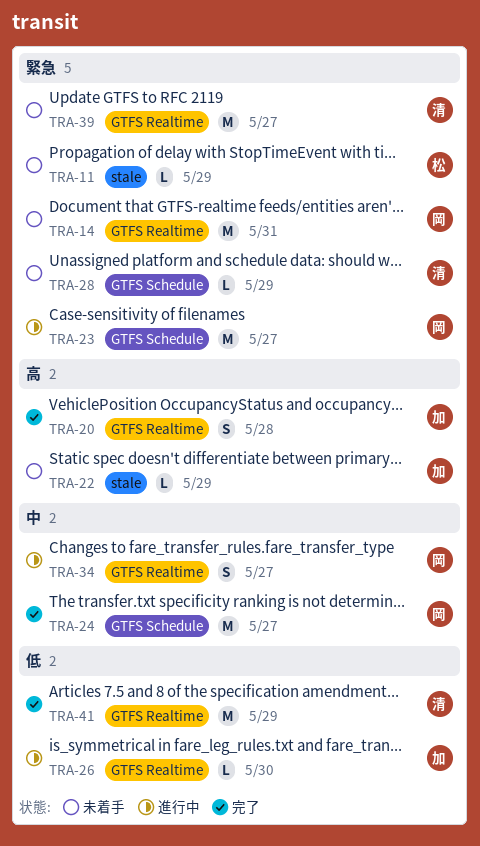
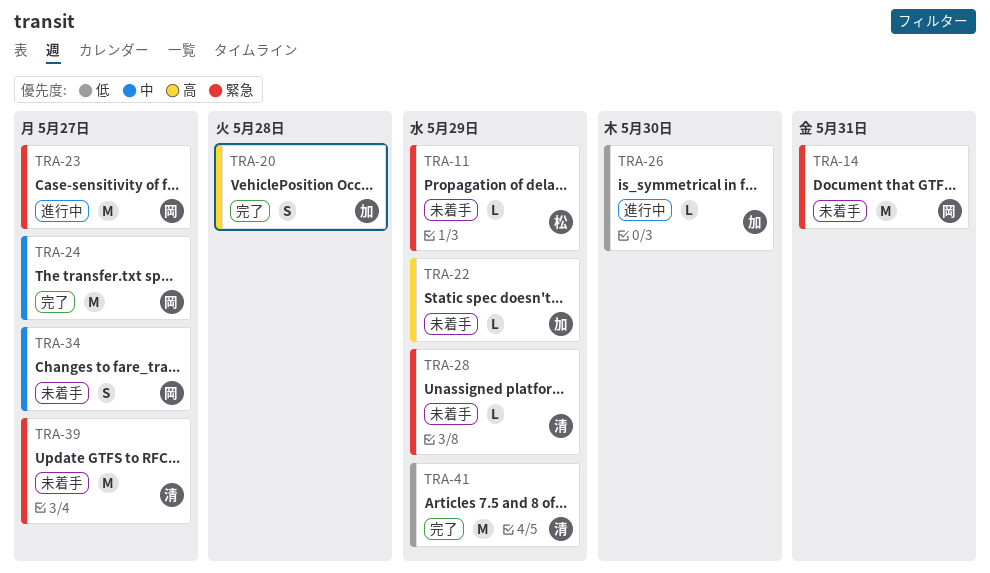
TRA-34, status: 進行中 -> 未着手

